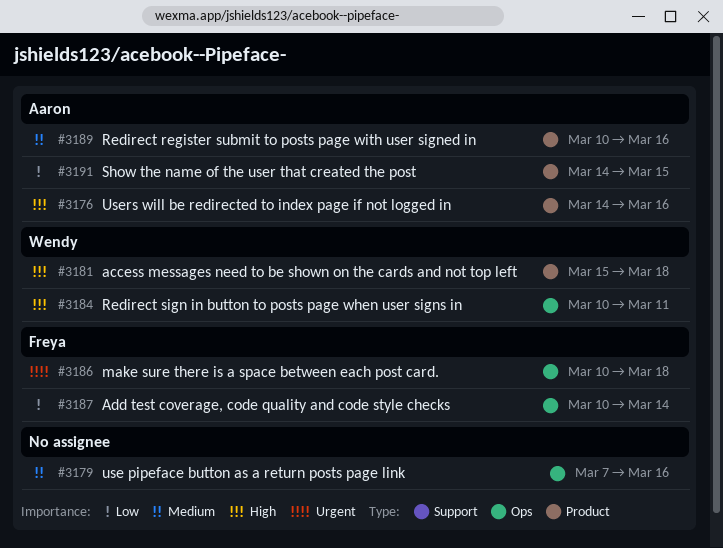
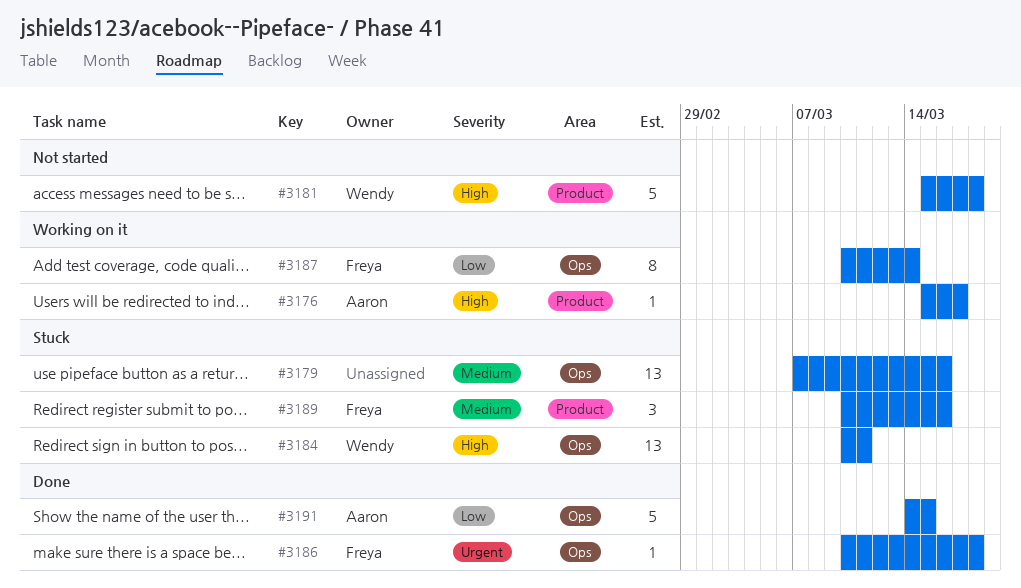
#3176, start: Mar 14 -> Mar 15
#3176, due: Mar 16 -> Mar 17
#3189, owner: Aaron -> Freya
#3191, label: Product -> Ops

